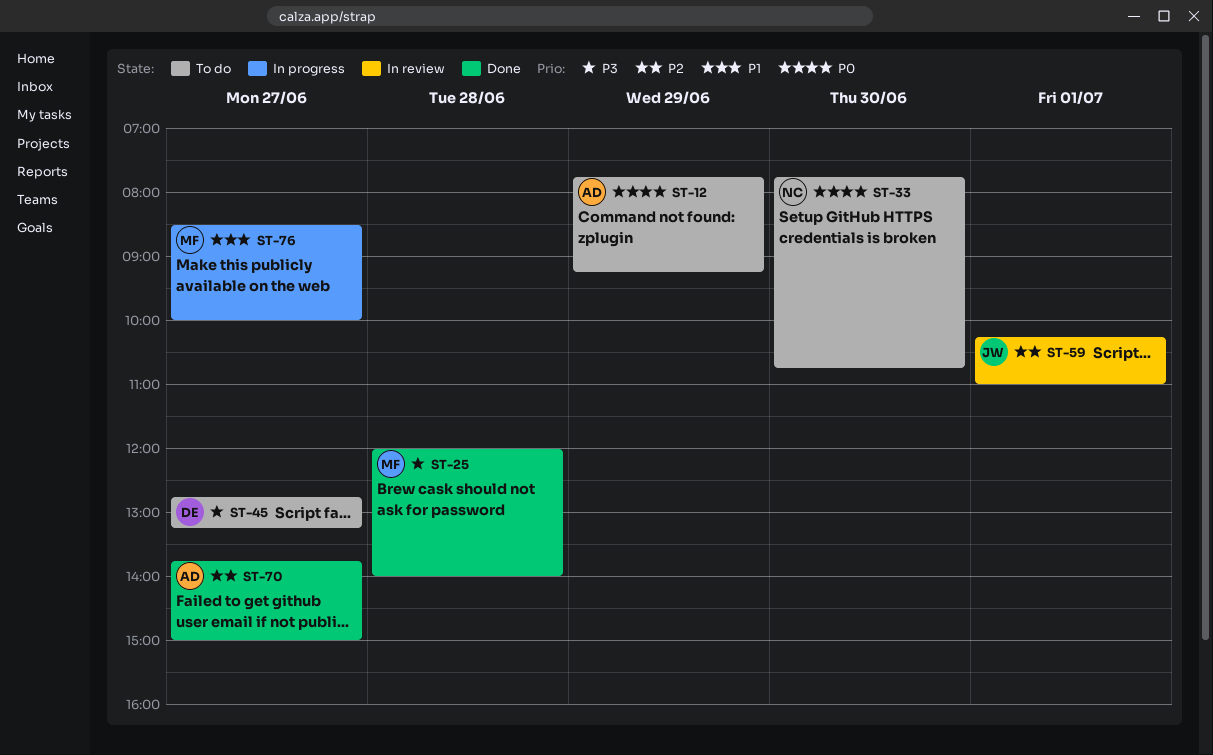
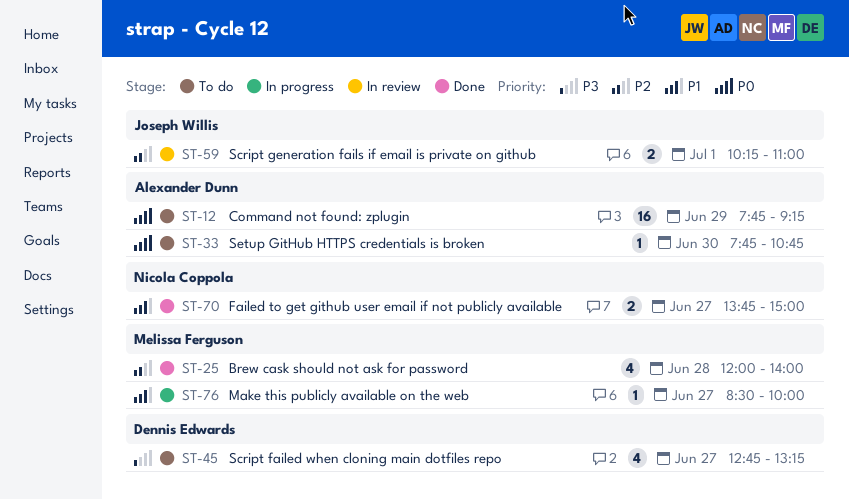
ST-25, priority: P3 -> P2
ST-33, owner: Nicola Coppola -> Alexander Dunn
ST-70, owner: Alexander Dunn -> Nicola Coppola
ST-70, priority: P2 -> P1

